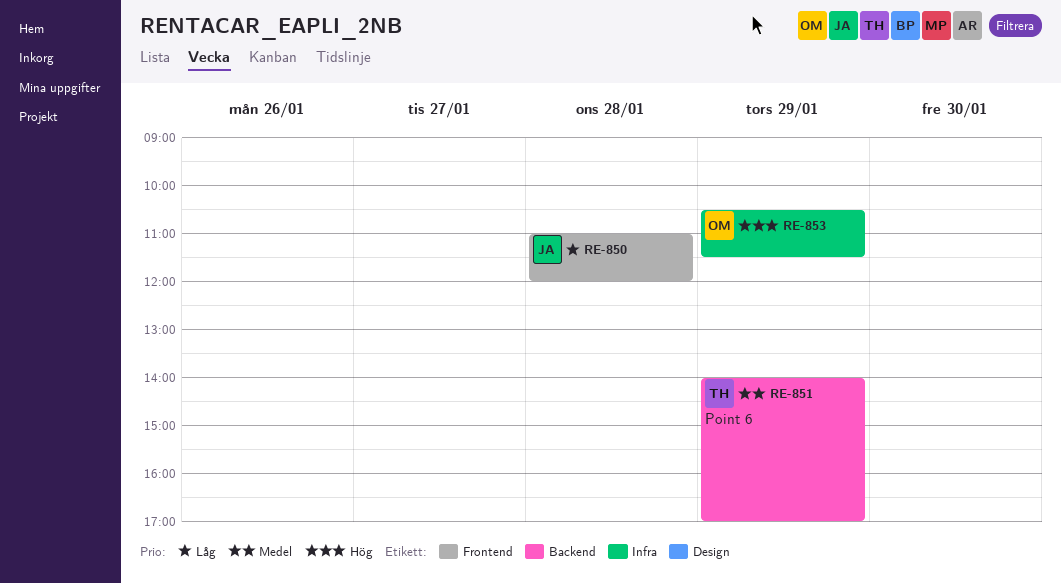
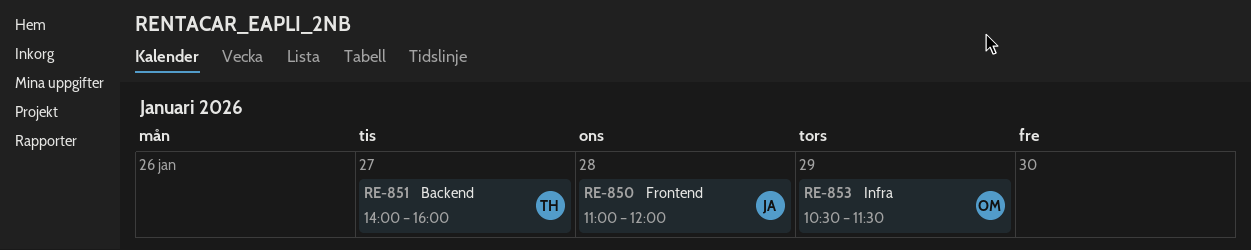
RE-851, day: Jan 29 -> Jan 27
RE-851, ends: 17:00 -> 16:00

